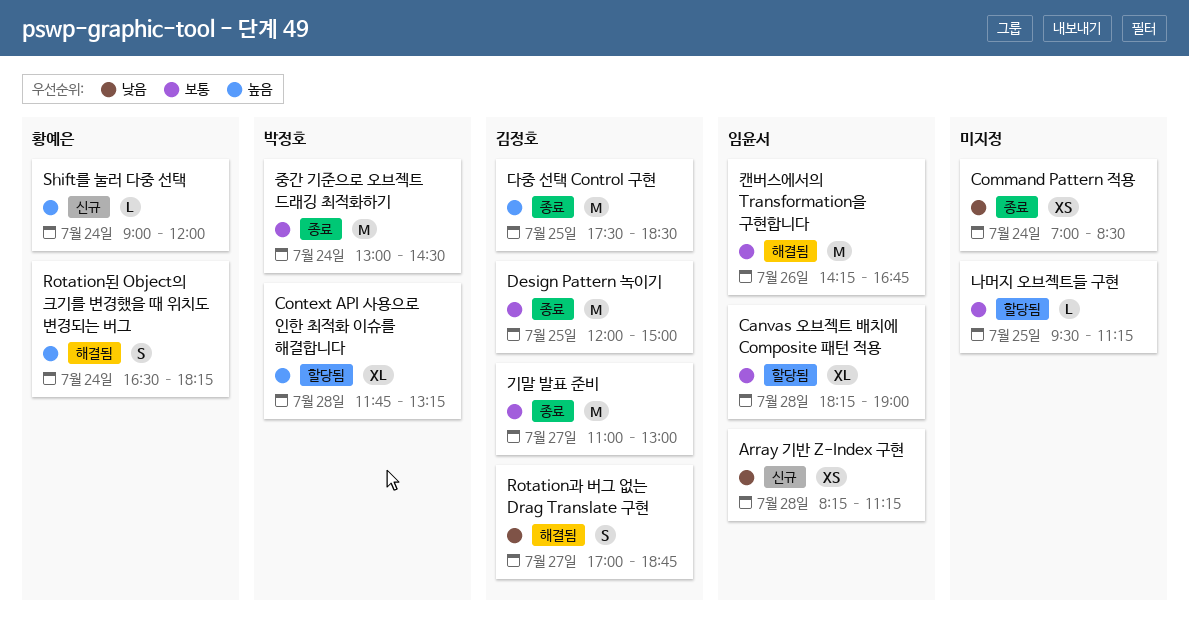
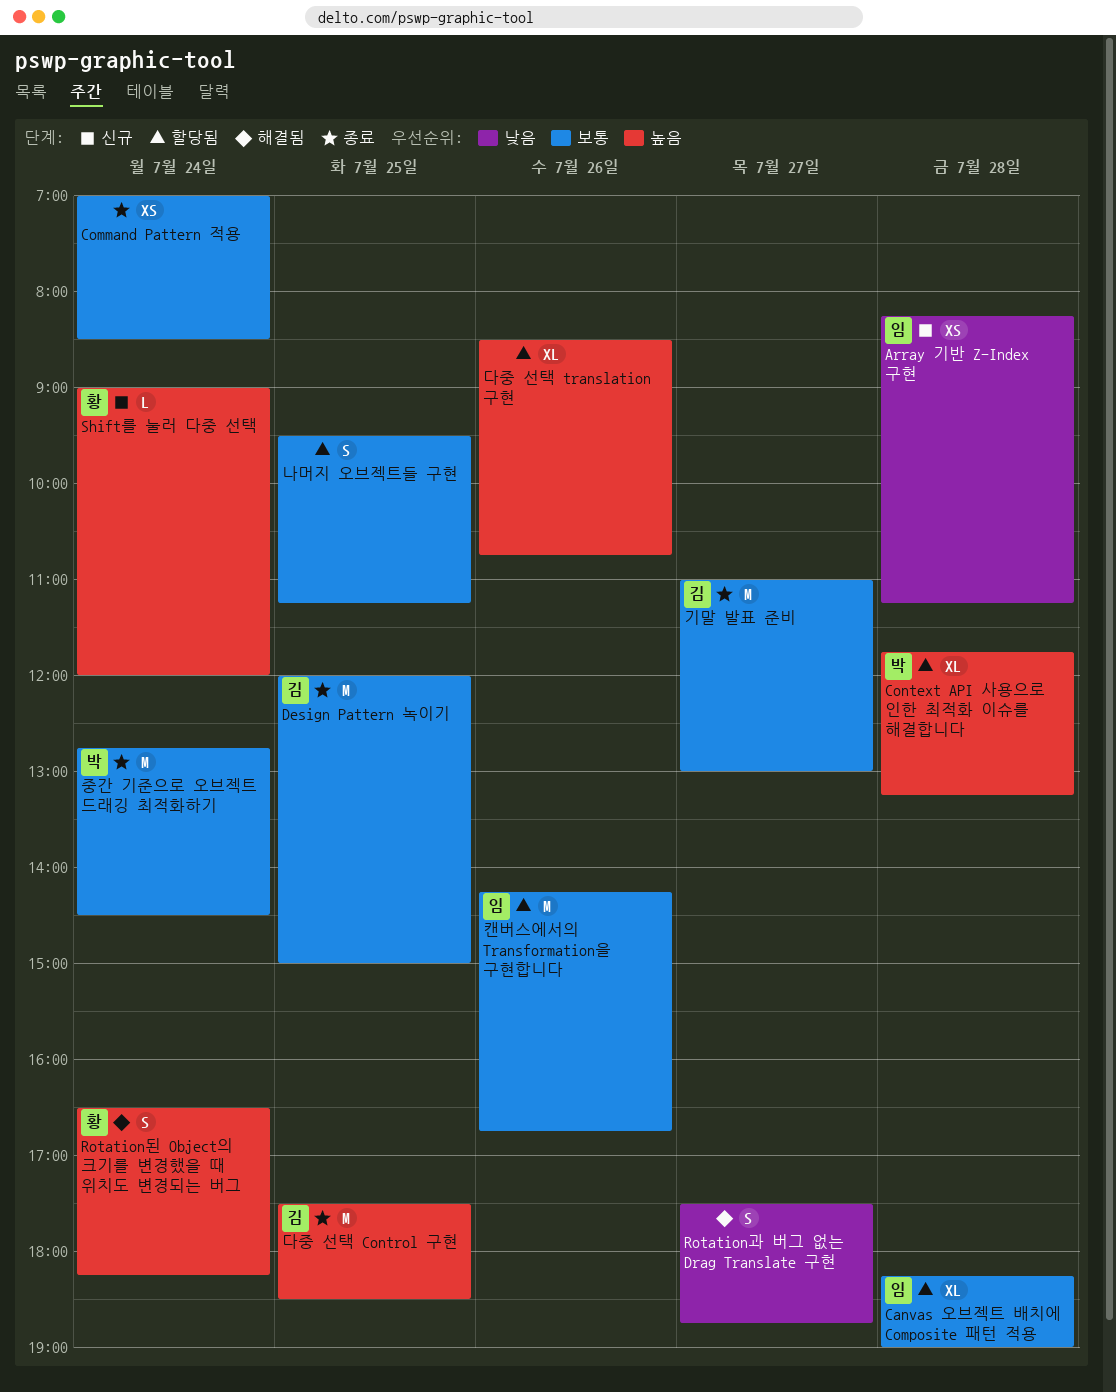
Command Pattern 적용, priority: 낮음 -> 보통
Rotation과 버그 없는 Drag Translate 구현, owner: 김정호 -> none
Rotation과 버그 없는 Drag Translate 구현, begins: 17:00 -> 17:30
나머지 오브젝트들 구현, estimate: L -> S
다중 선택 translation 구현: none -> present
중간 기준으로 오브젝트 드래깅 최적화하기, begins: 13:00 -> 12:45
캔버스에서의 Transformation을 구현합니다, status: 해결됨 -> 할당됨

